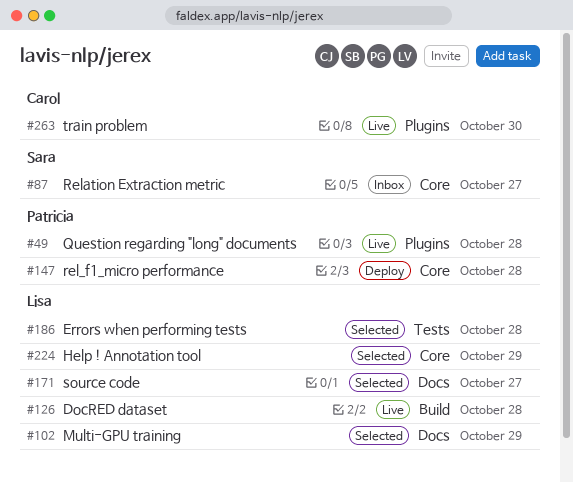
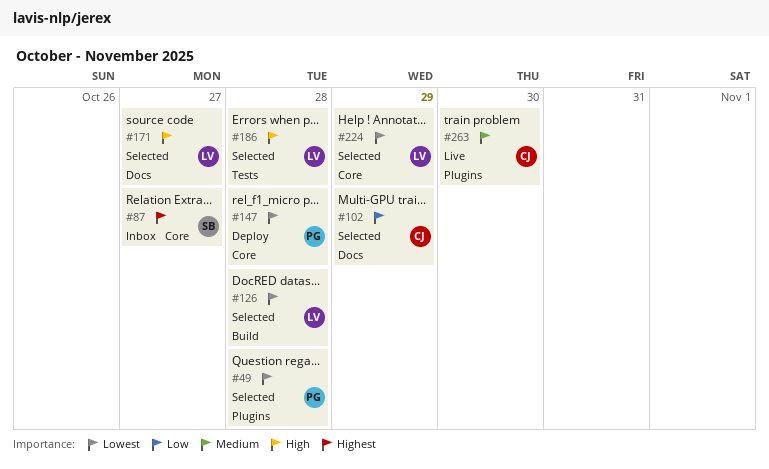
#49, status: Live -> Selected
#102, owner: Lisa -> Carol
#126, status: Live -> Selected

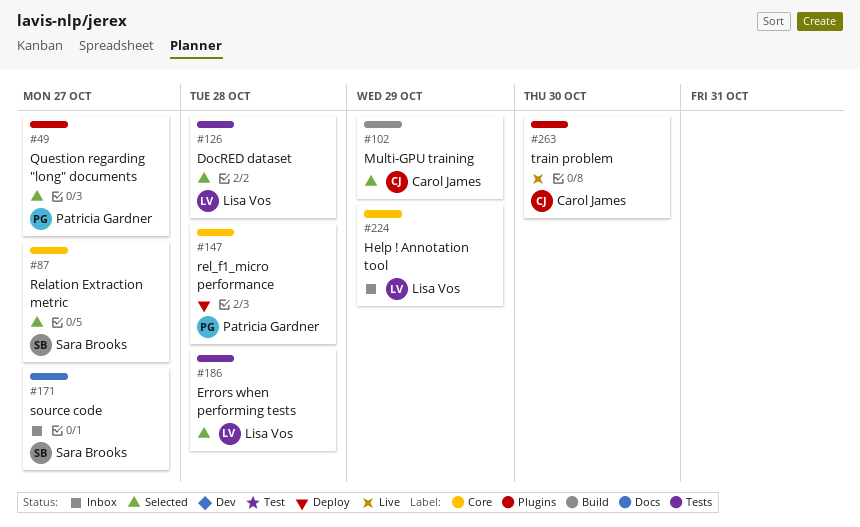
#49, due: Oct 28 -> Oct 27
#87, status: Inbox -> Selected
#102, label: Docs -> Build
#126, label: Build -> Tests
#171, status: Selected -> Inbox
#171, owner: Lisa Vos -> Sara Brooks
#224, status: Selected -> Inbox

